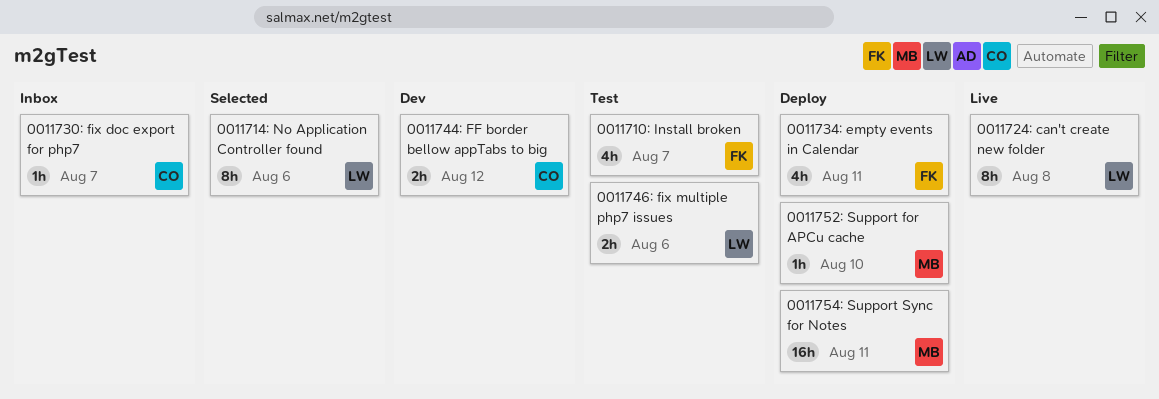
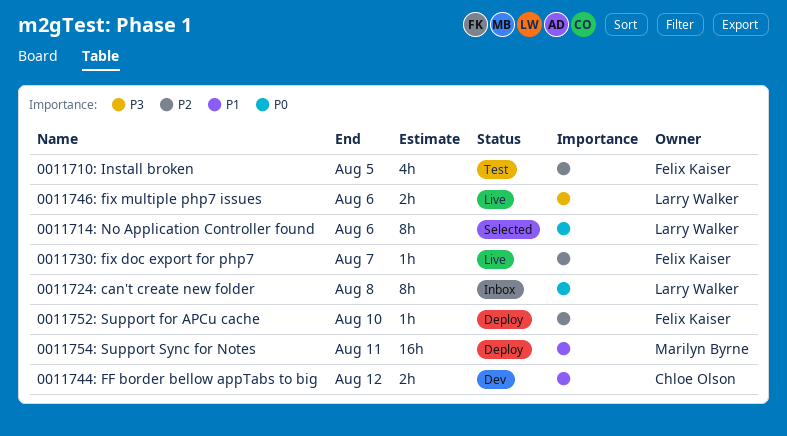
0011710: Install broken, due: Aug 7 -> Aug 5
0011724: can't create new folder, status: Live -> Inbox
0011730: fix doc export for php7, status: Inbox -> Live
0011730: fix doc export for php7, owner: Chloe Olson -> Felix Kaiser
0011734: empty events in Calendar: present -> none
0011746: fix multiple php7 issues, status: Test -> Live
0011752: Support for APCu cache, owner: Marilyn Byrne -> Felix Kaiser

